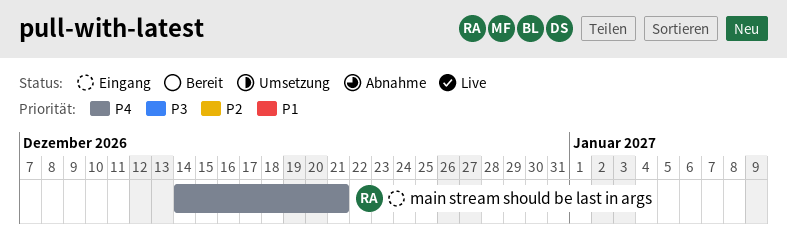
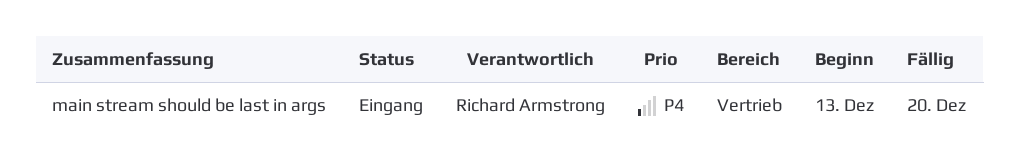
main stream should be last in args, start: Dec 14 -> Dec 13
main stream should be last in args, due: Dec 21 -> Dec 20

